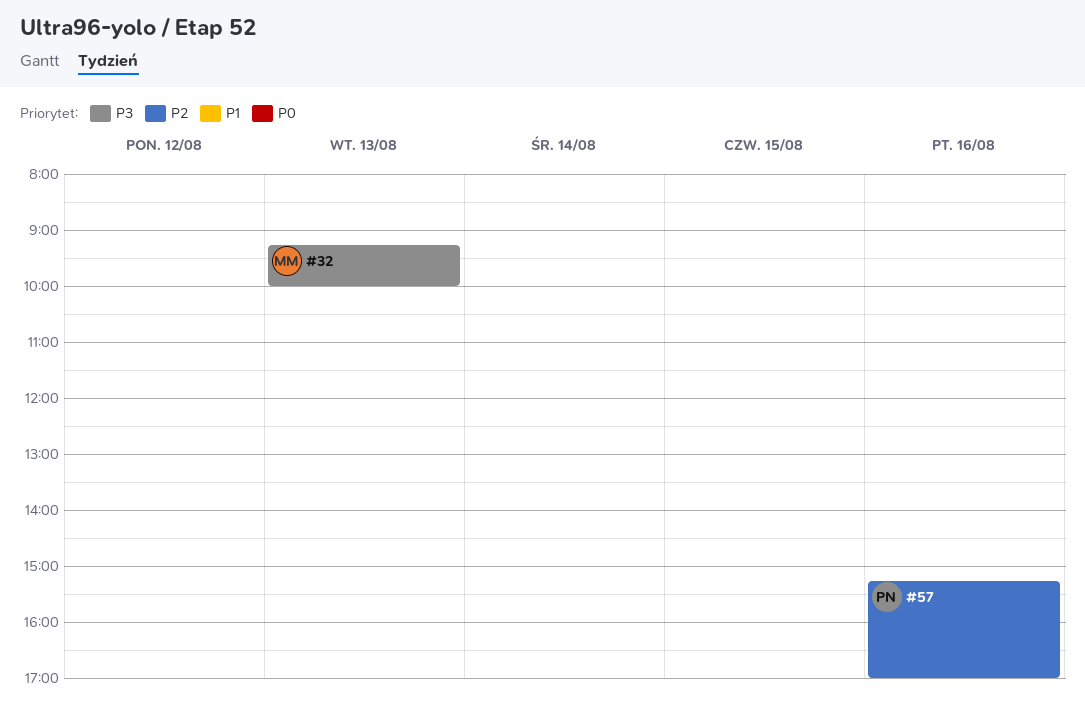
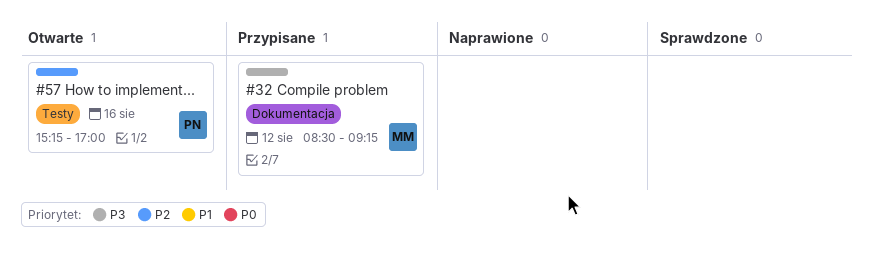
#32, day: Aug 13 -> Aug 12
#32, begins: 09:15 -> 08:30
#32, ends: 10:00 -> 09:15

